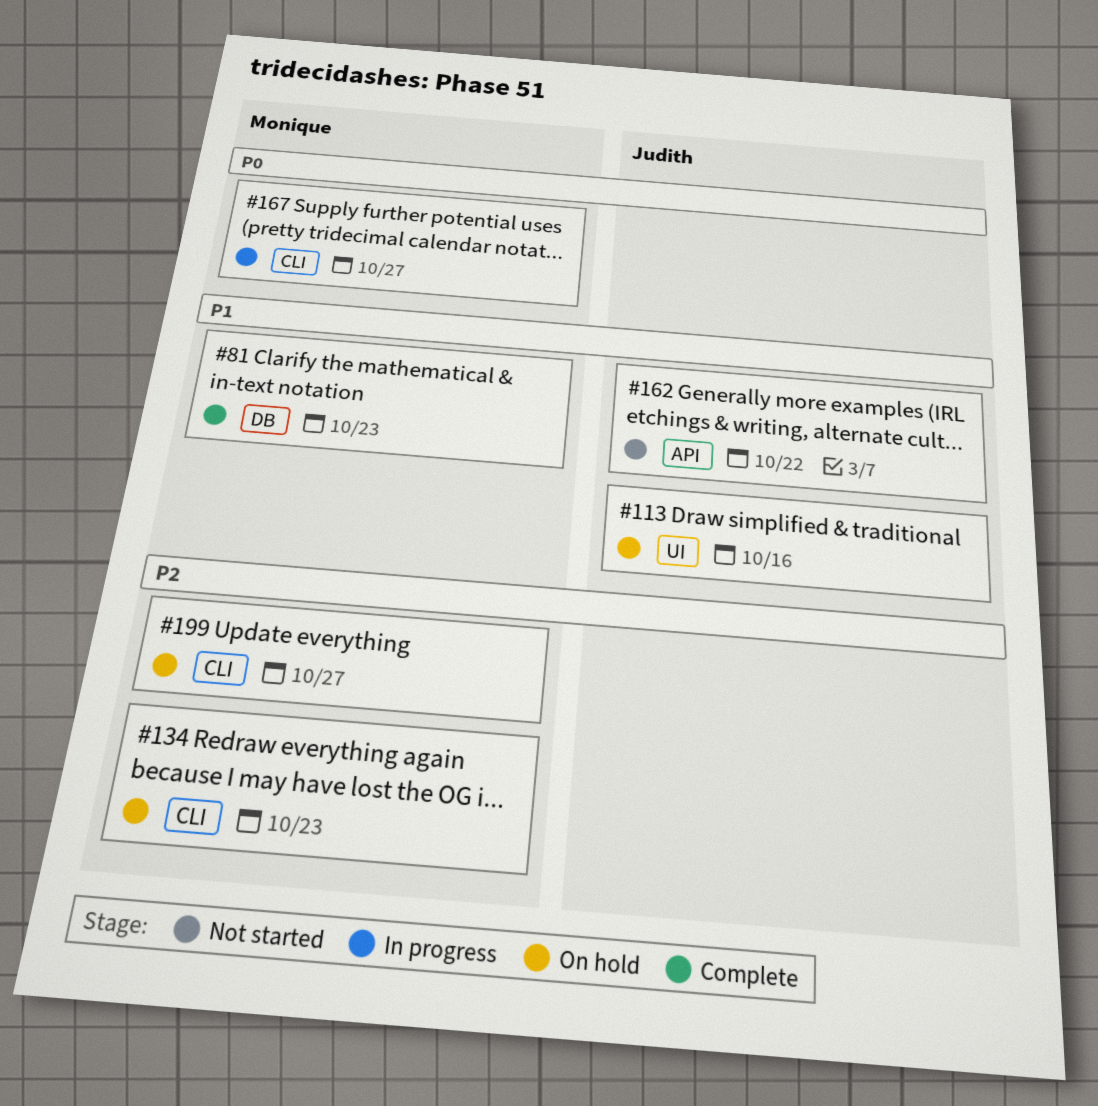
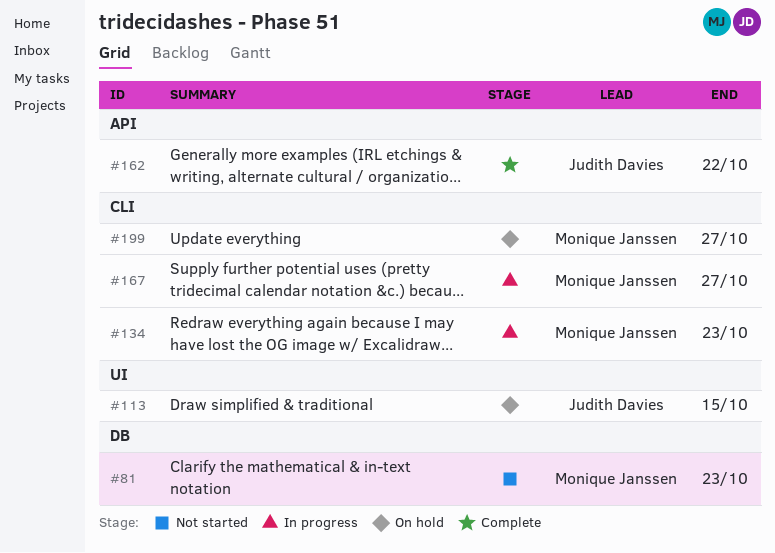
#81, status: Complete -> Not started
#113, due: Oct 16 -> Oct 15
#134, status: On hold -> In progress
#162, status: Not started -> Complete

